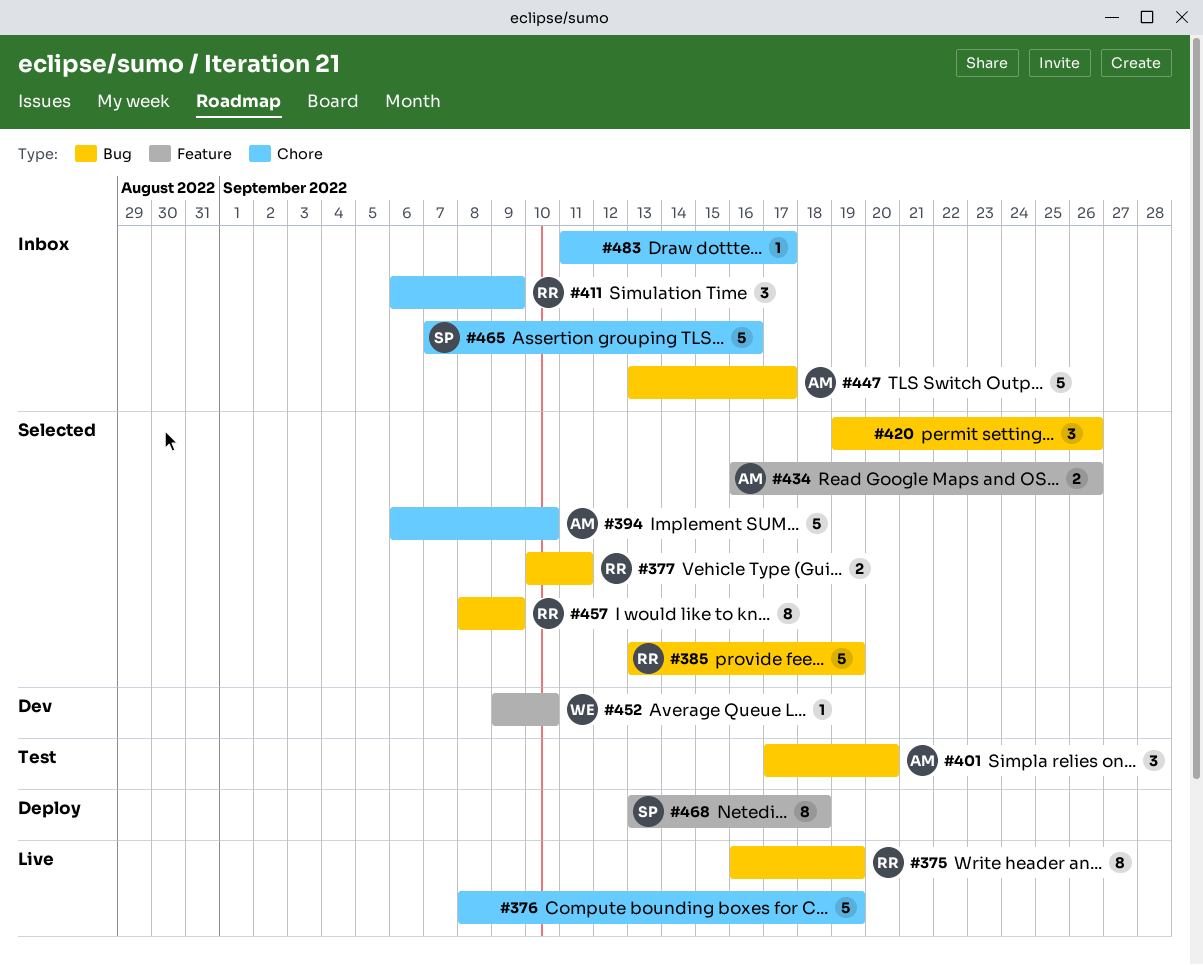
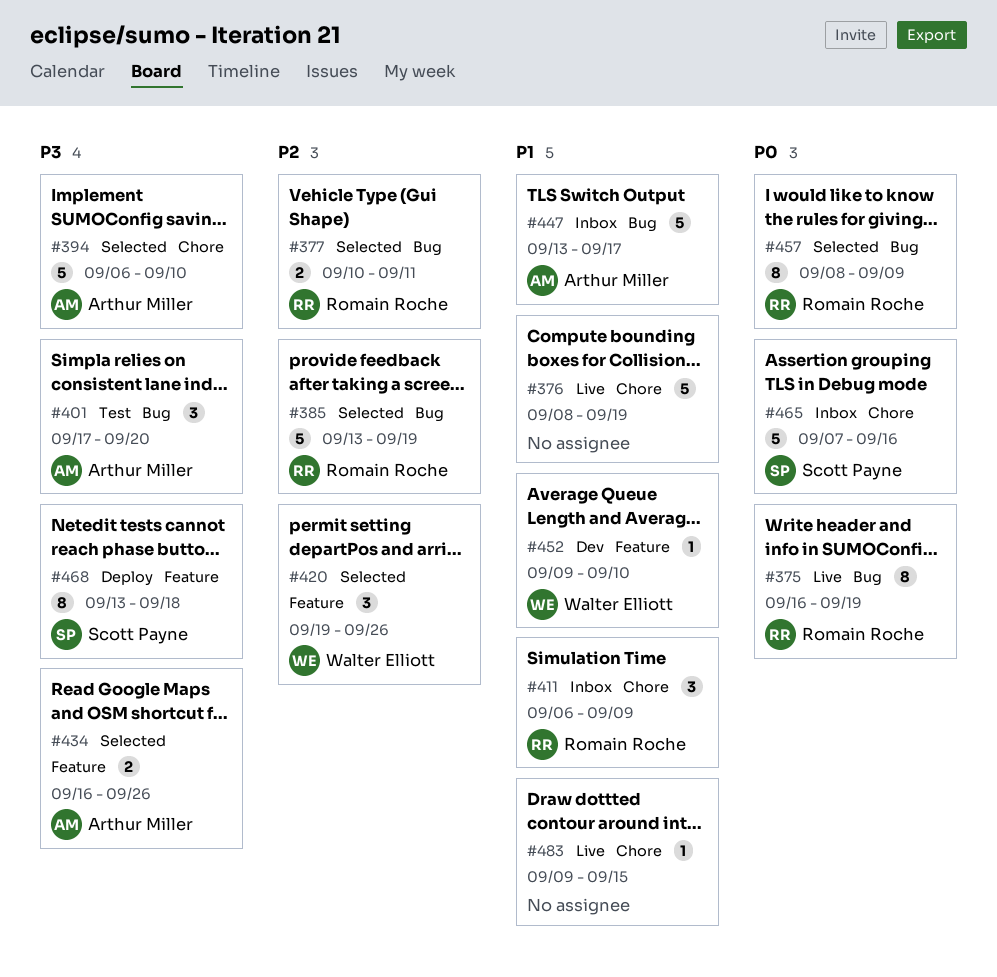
#420, owner: none -> Walter Elliott
#420, label: Bug -> Feature
#483, status: Inbox -> Live
#483, start: Sep 11 -> Sep 9
#483, due: Sep 17 -> Sep 15

